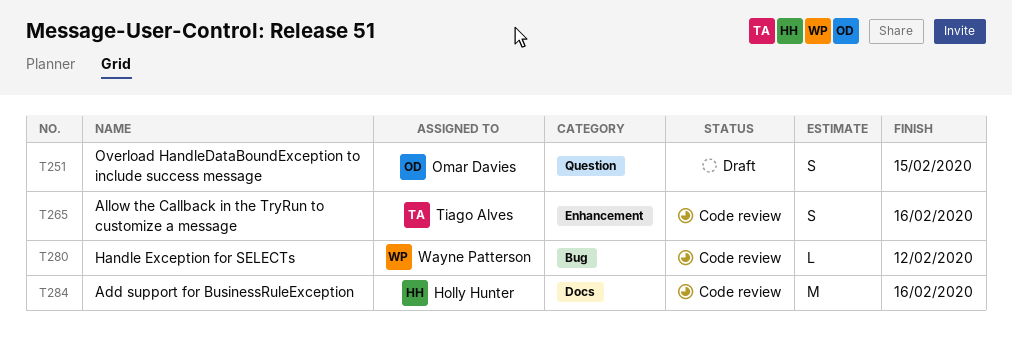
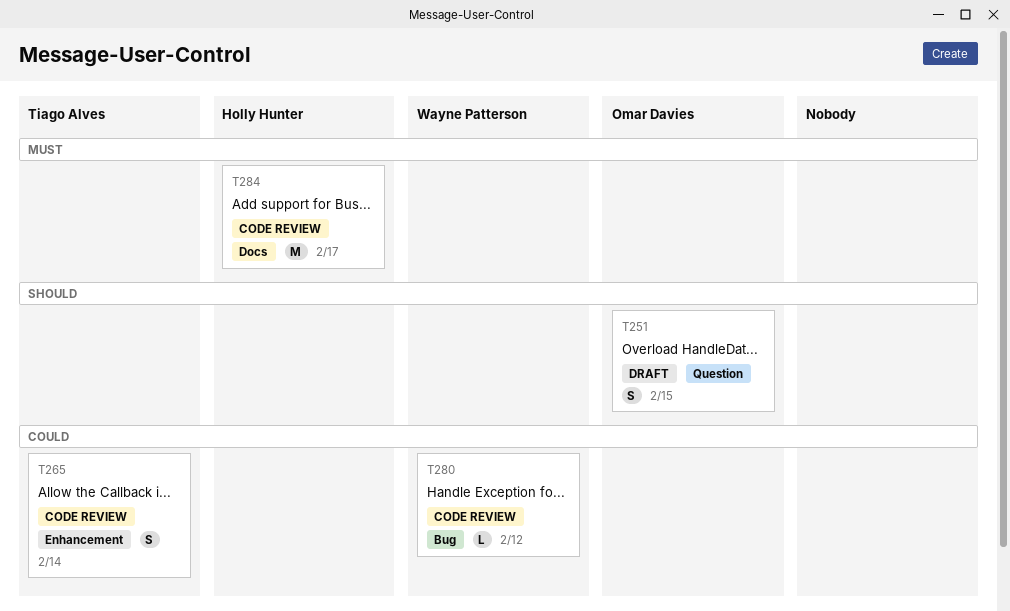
T265, due: Feb 16 -> Feb 14
T284, due: Feb 16 -> Feb 17

